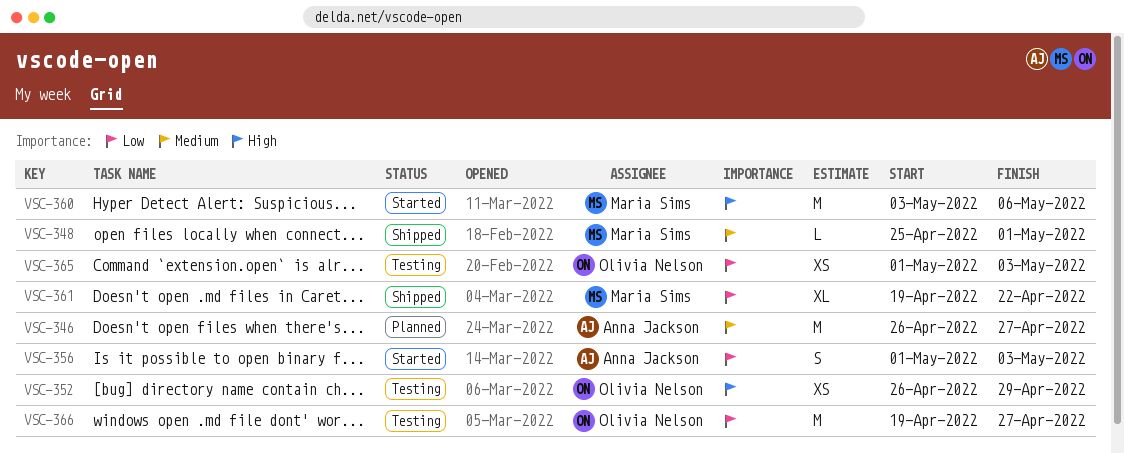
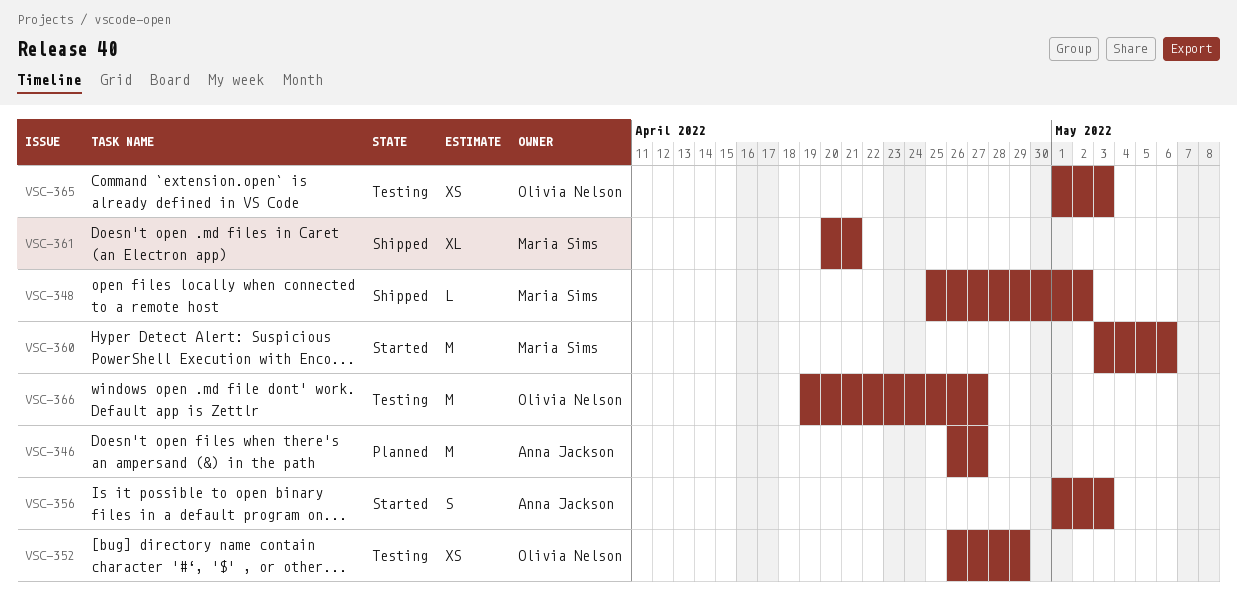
VSC-348, due: May 1 -> May 2
VSC-361, start: Apr 19 -> Apr 20
VSC-361, due: Apr 22 -> Apr 21

